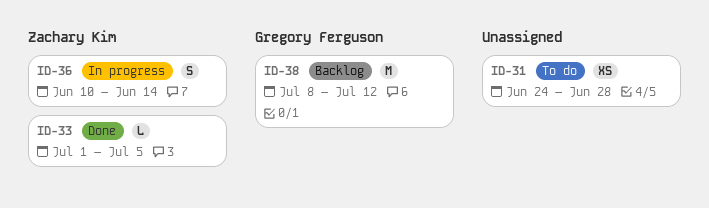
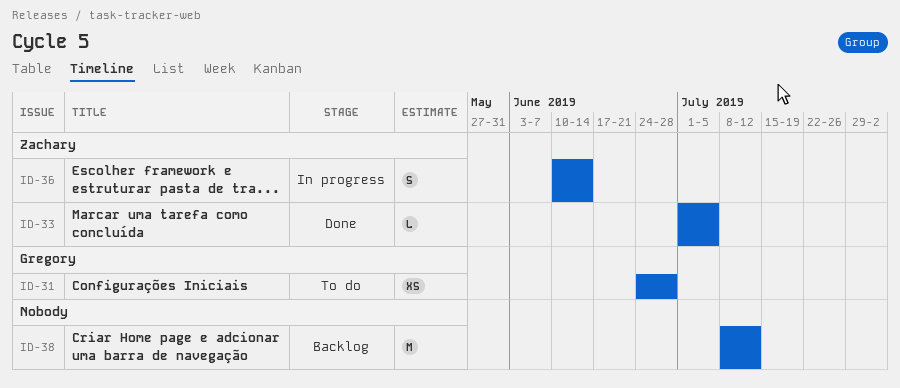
ID-31, owner: none -> Gregory Ferguson
ID-38, owner: Gregory Ferguson -> none

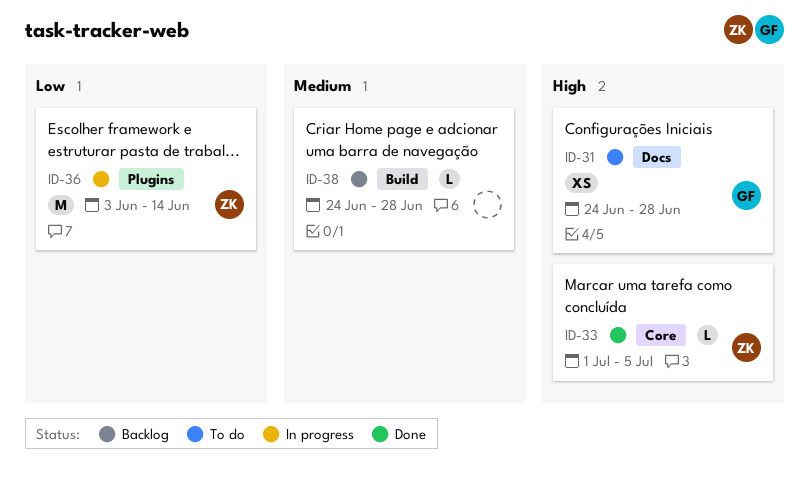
ID-36, estimate: S -> M
ID-36, start: Jun 10 -> Jun 3
ID-38, estimate: M -> L
ID-38, start: Jul 8 -> Jun 24
ID-38, due: Jul 12 -> Jun 28

